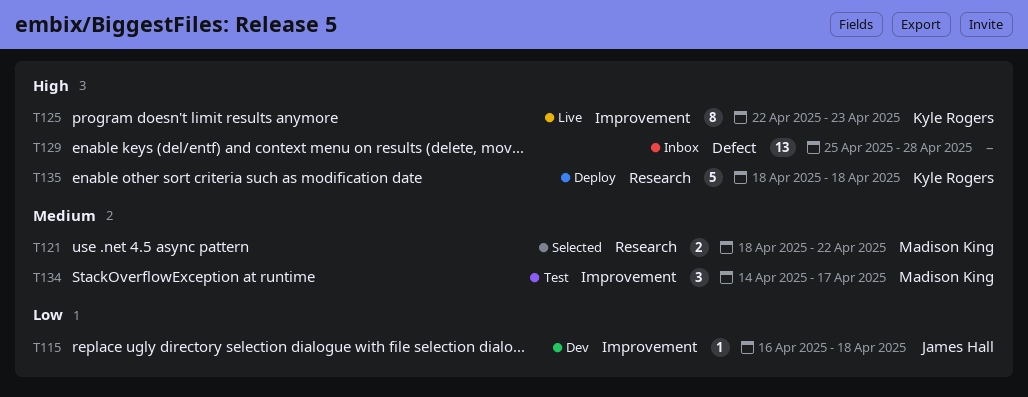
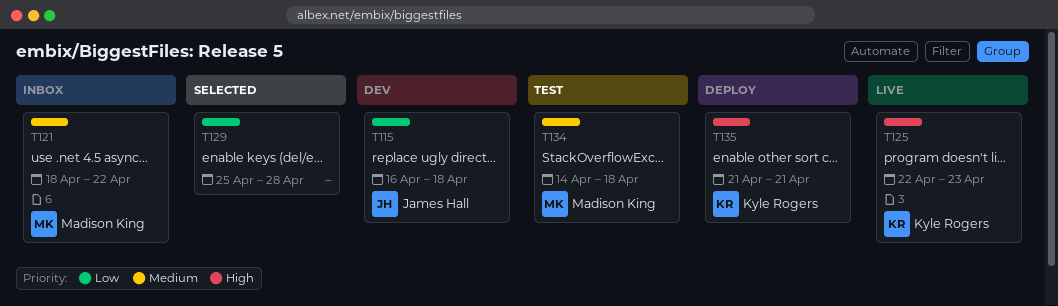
T121, status: Selected -> Inbox
T129, status: Inbox -> Selected
T129, priority: High -> Low
T134, due: Apr 17 -> Apr 18
T135, start: Apr 18 -> Apr 21
T135, due: Apr 18 -> Apr 21

